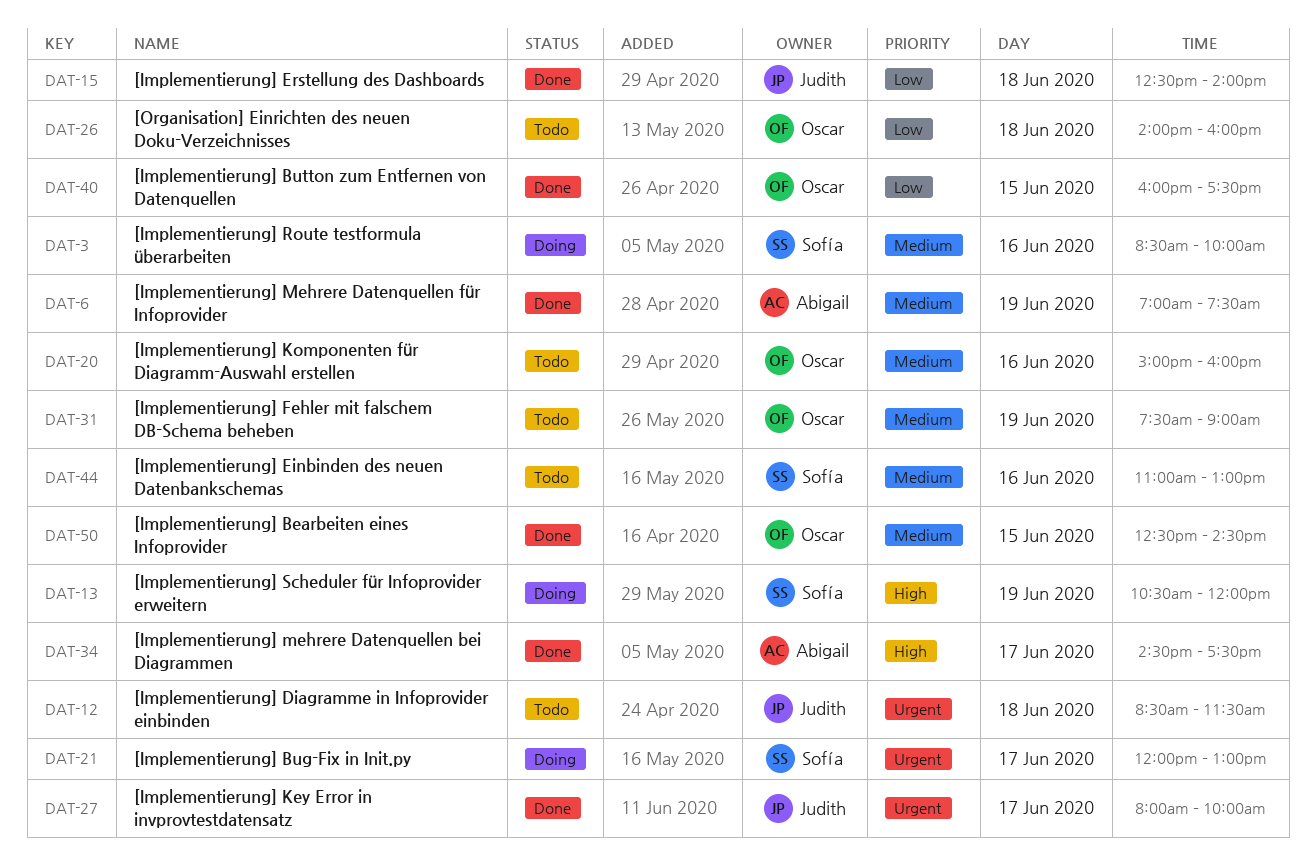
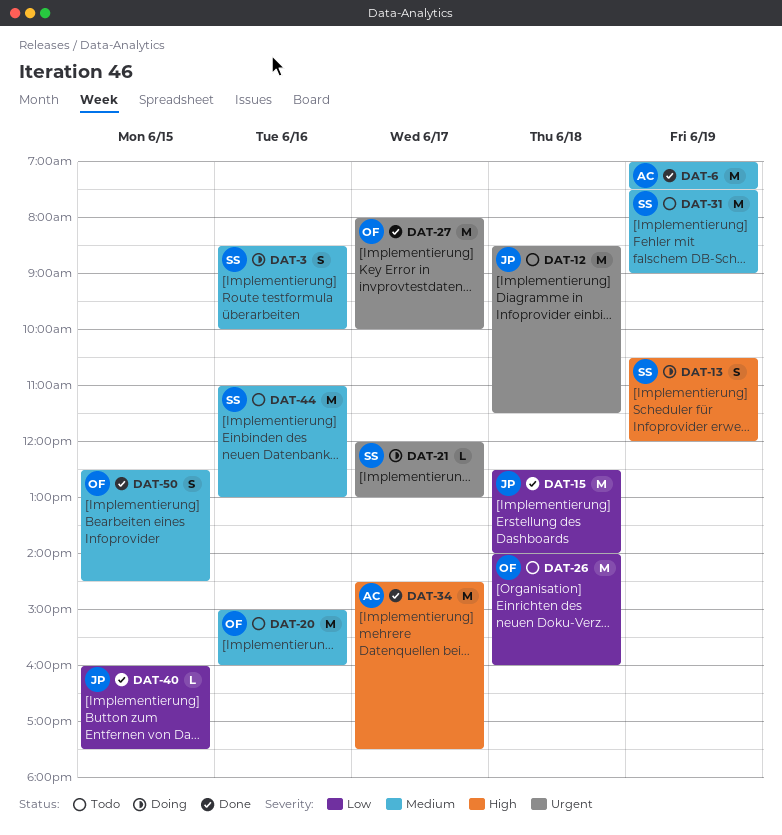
DAT-27, owner: Judith -> Oscar
DAT-31, owner: Oscar -> Sofía
DAT-40, owner: Oscar -> Judith

